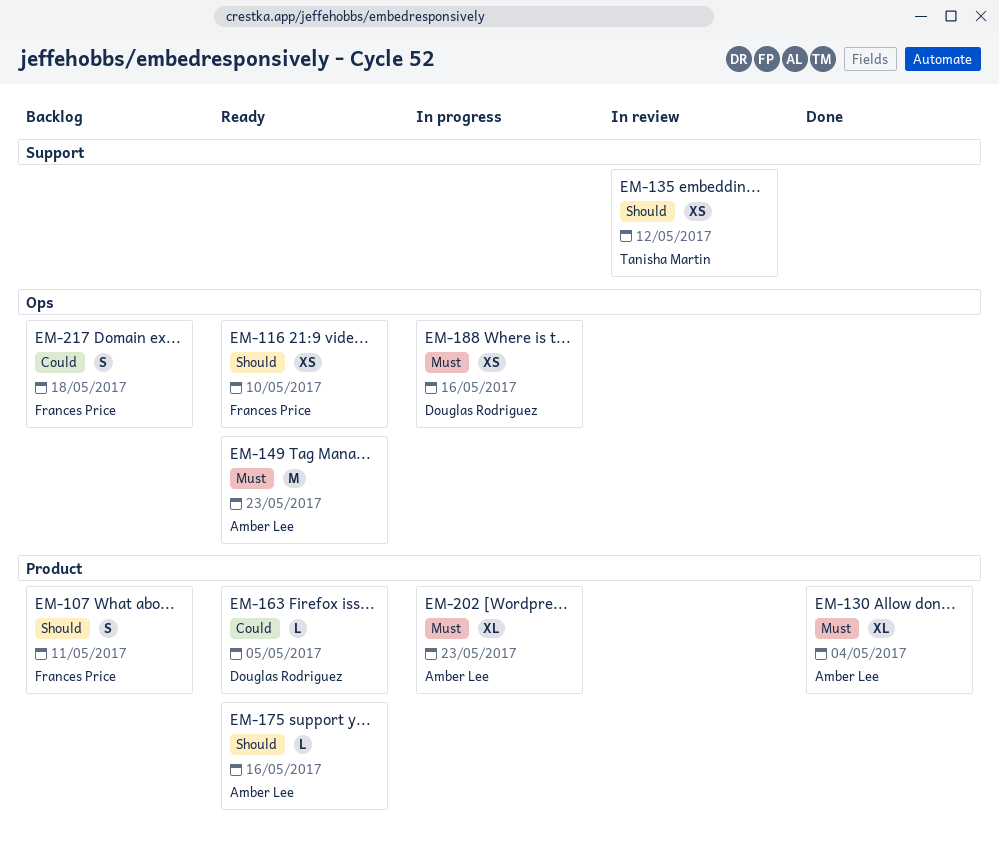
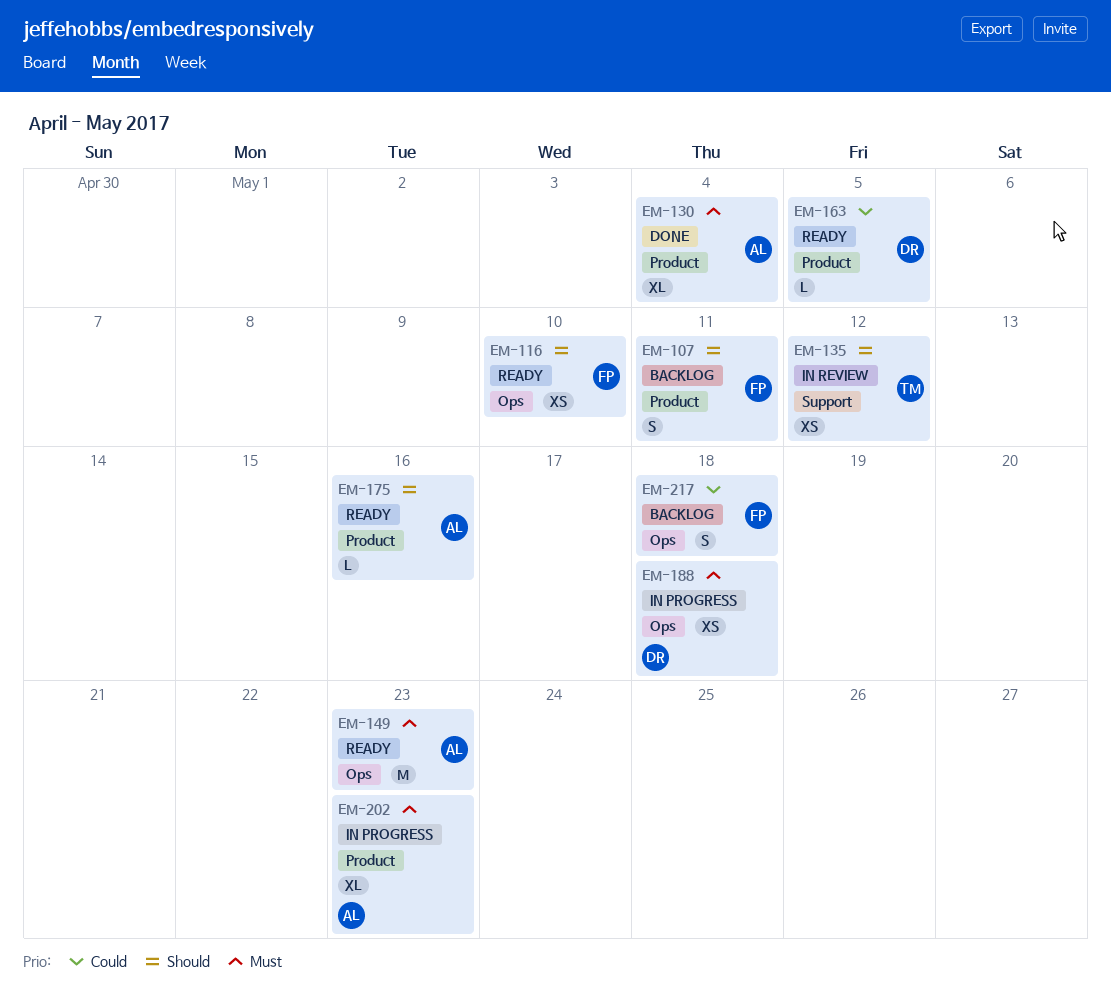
EM-188, due: May 16 -> May 18

